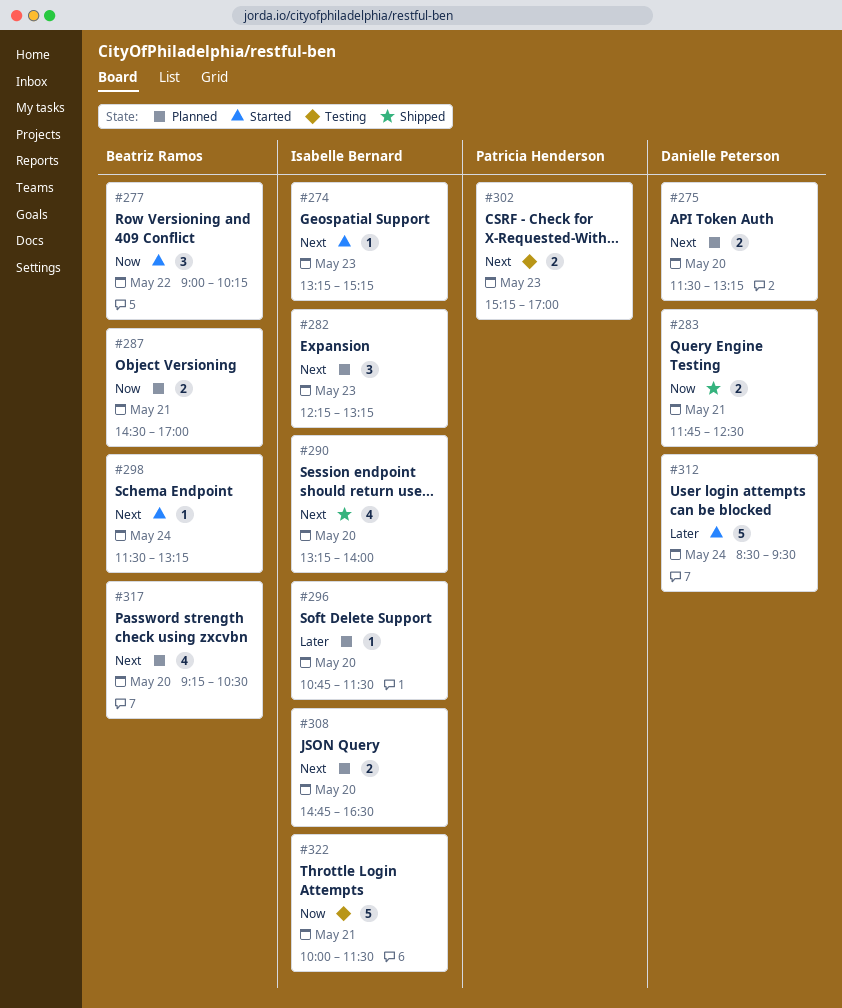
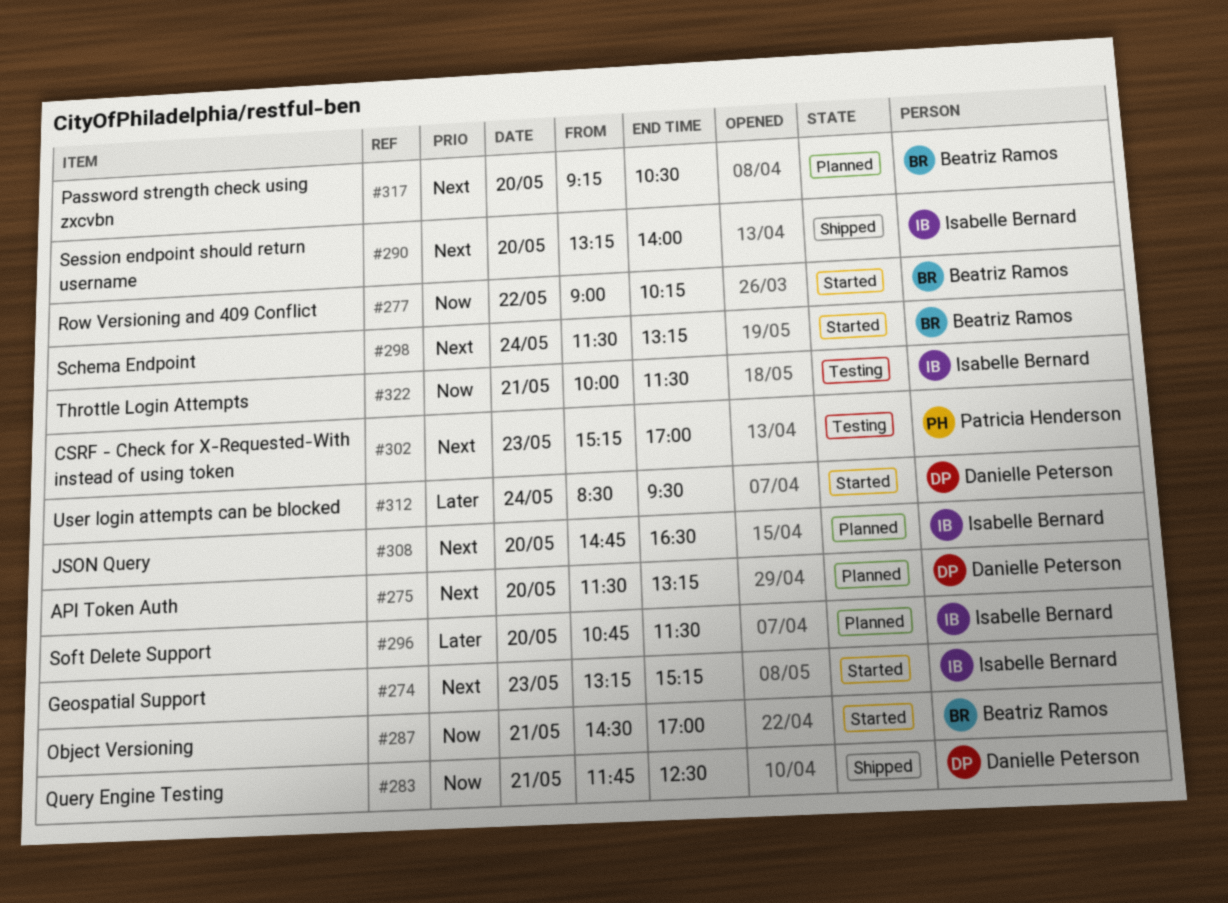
#282: present -> none
#287, status: Planned -> Started

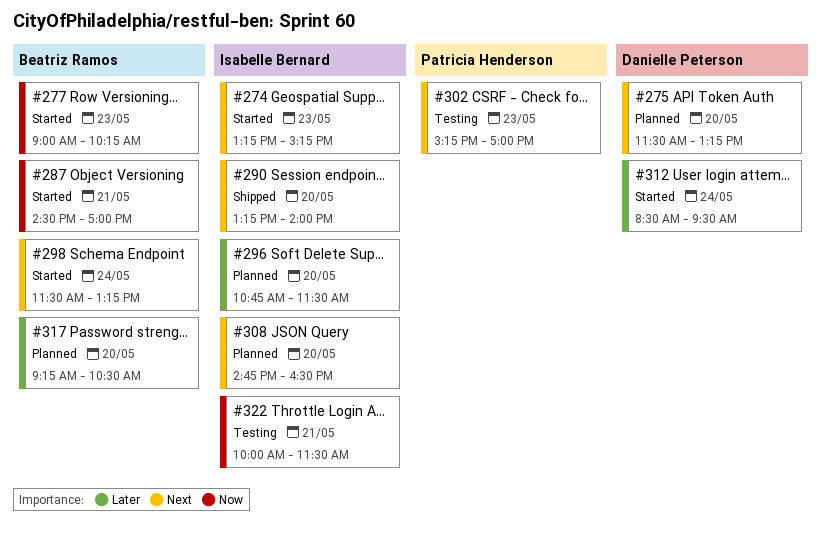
#277, day: May 22 -> May 23
#283: present -> none
#317, priority: Next -> Later

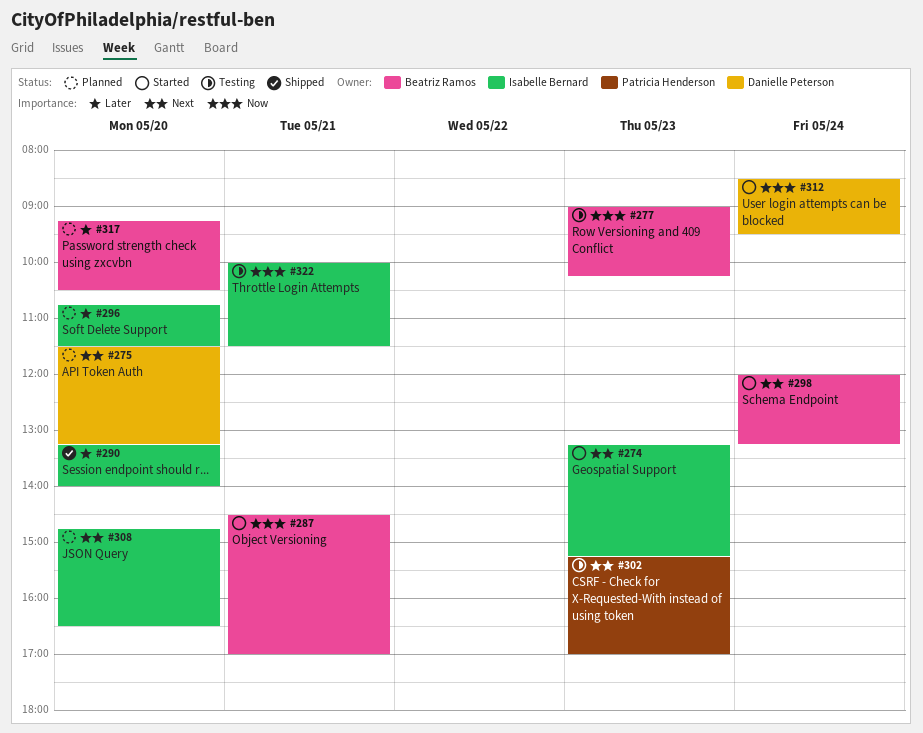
#277, status: Started -> Testing
#290, priority: Next -> Later
#298, begins: 11:30 -> 12:00
#312, priority: Later -> Now

